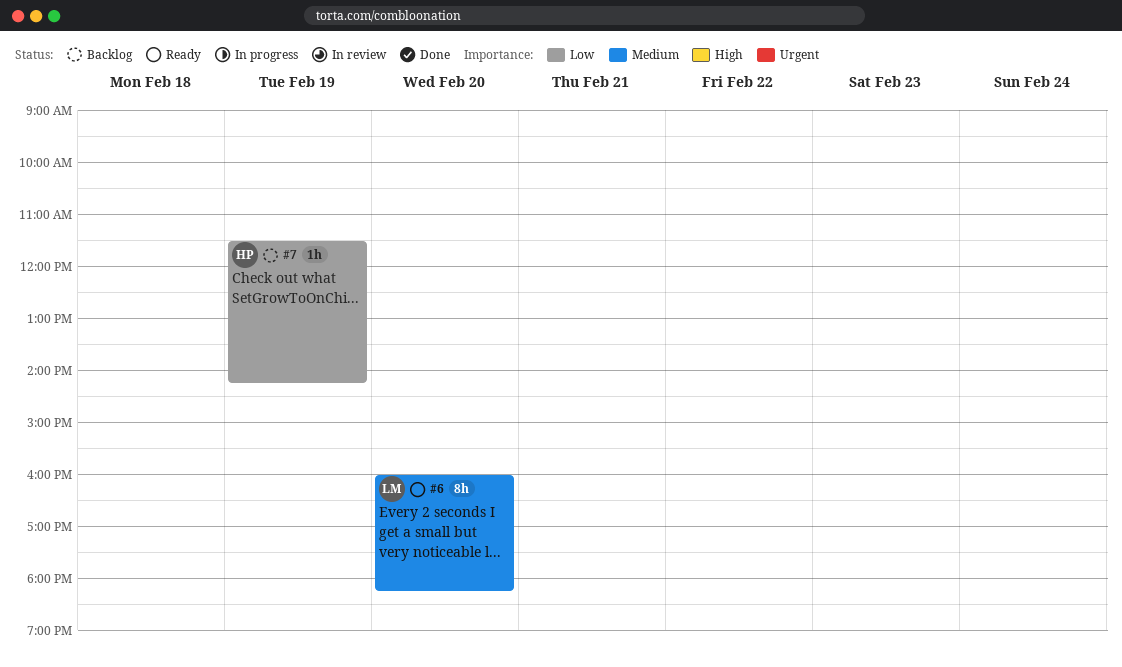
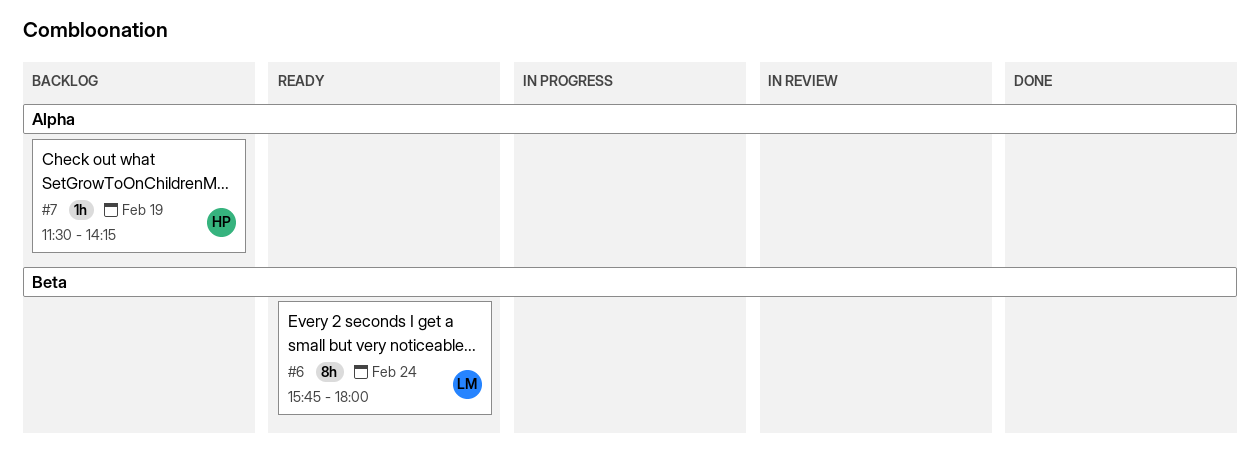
#6, day: Feb 20 -> Feb 24
#6, begins: 16:00 -> 15:45
#6, ends: 18:15 -> 18:00

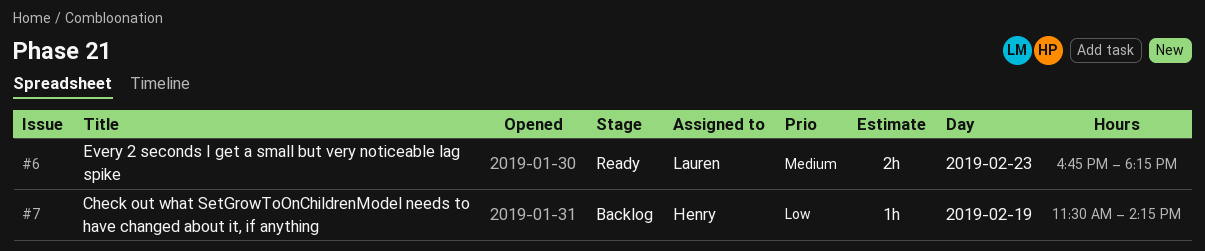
#6, estimate: 8h -> 2h
#6, day: Feb 24 -> Feb 23
#6, begins: 15:45 -> 16:45
#6, ends: 18:00 -> 18:15

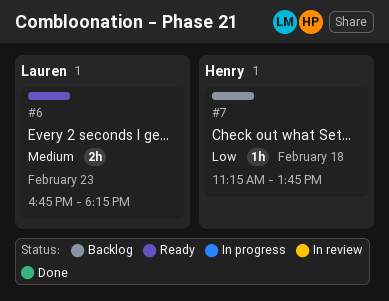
#7, day: Feb 19 -> Feb 18
#7, begins: 11:30 -> 11:15
#7, ends: 14:15 -> 13:45

